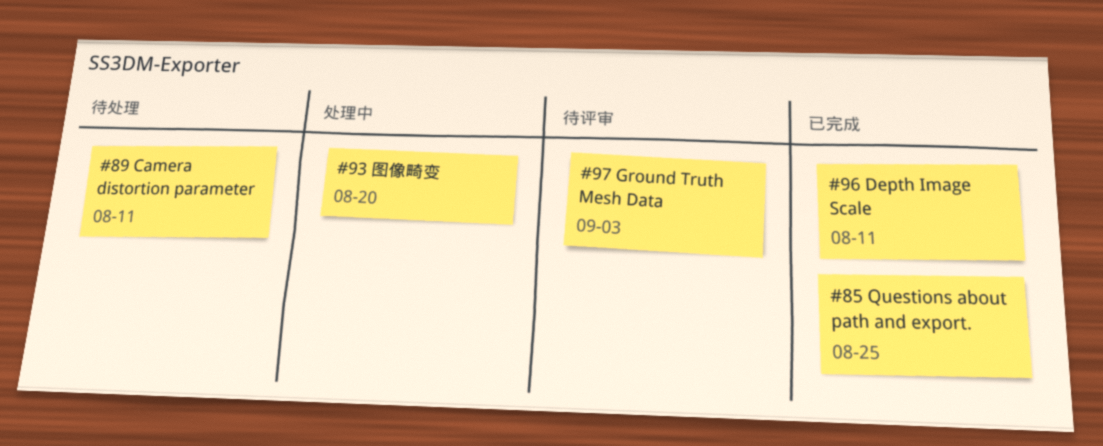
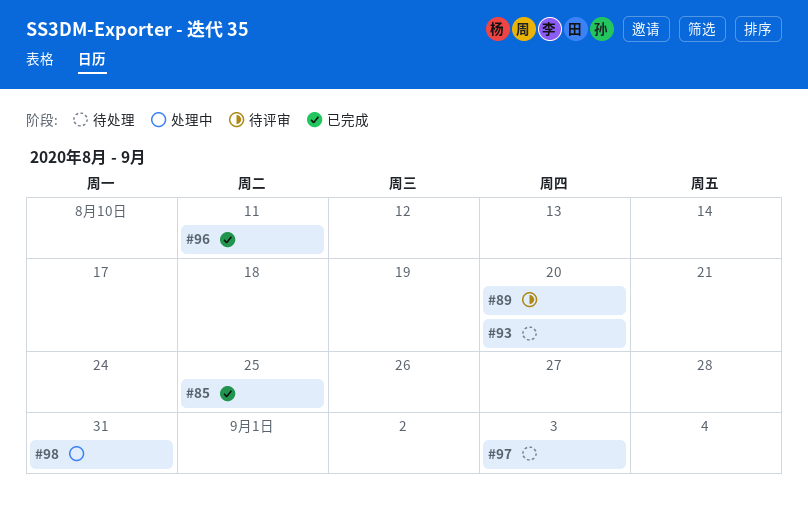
#89, status: 待处理 -> 待评审
#89, due: Aug 11 -> Aug 20
#93, status: 处理中 -> 待处理
#97, status: 待评审 -> 待处理
#98: none -> present

